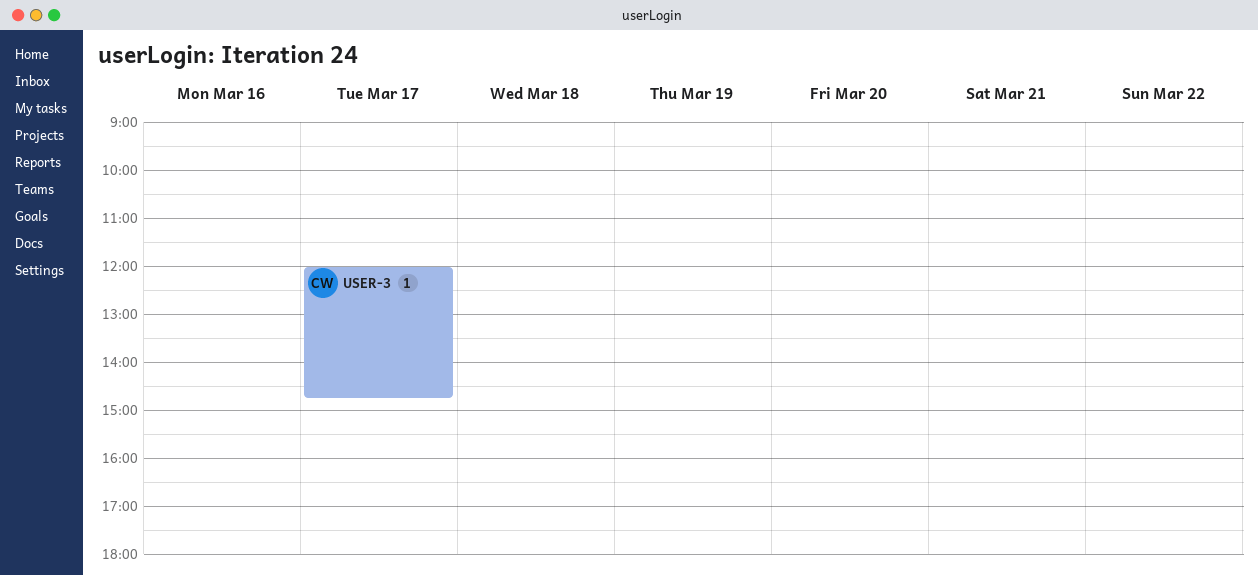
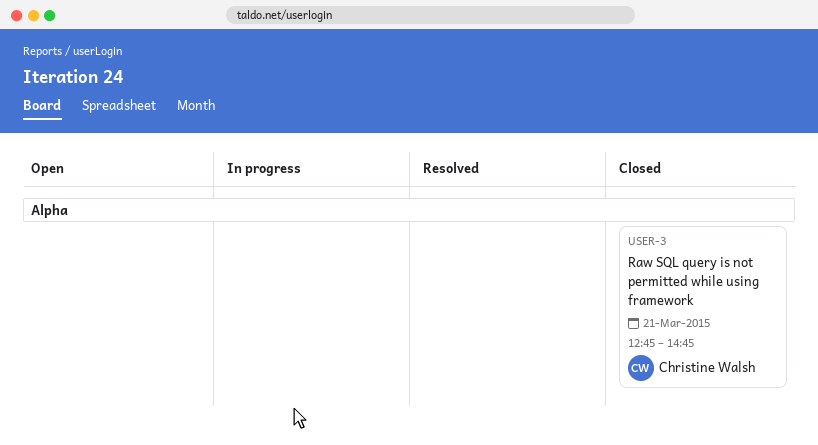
USER-3, day: Mar 17 -> Mar 21
USER-3, begins: 12:00 -> 12:45

